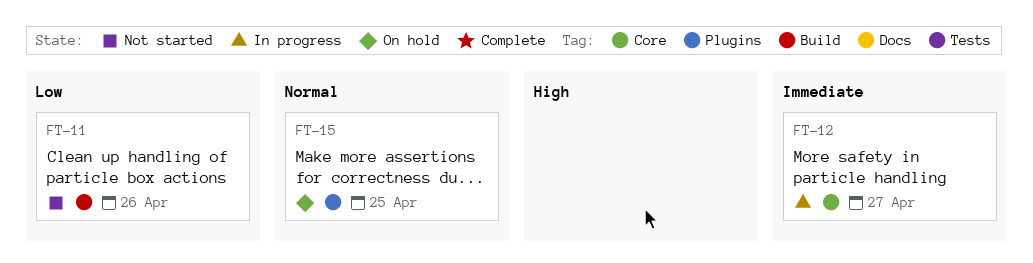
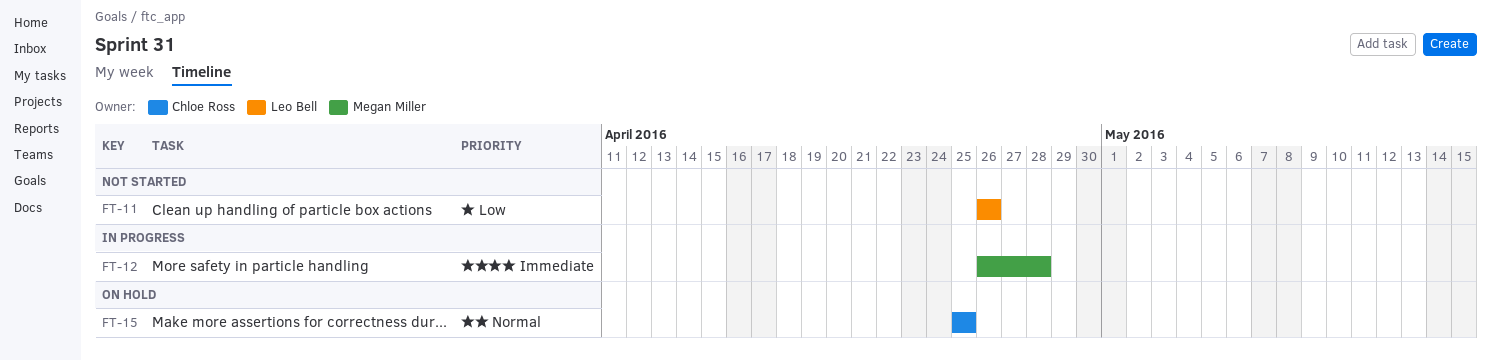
FT-12, due: Apr 27 -> Apr 28

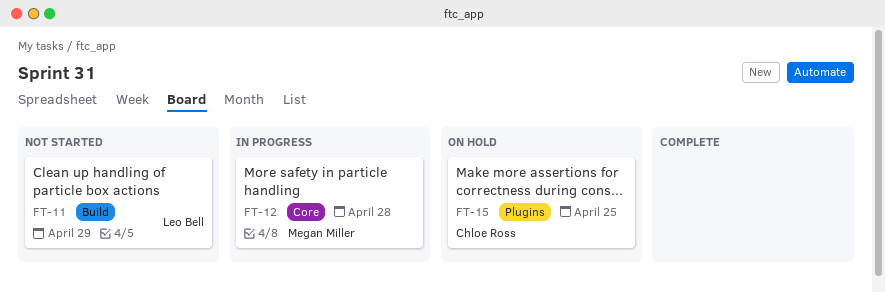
FT-11, due: Apr 26 -> Apr 29

